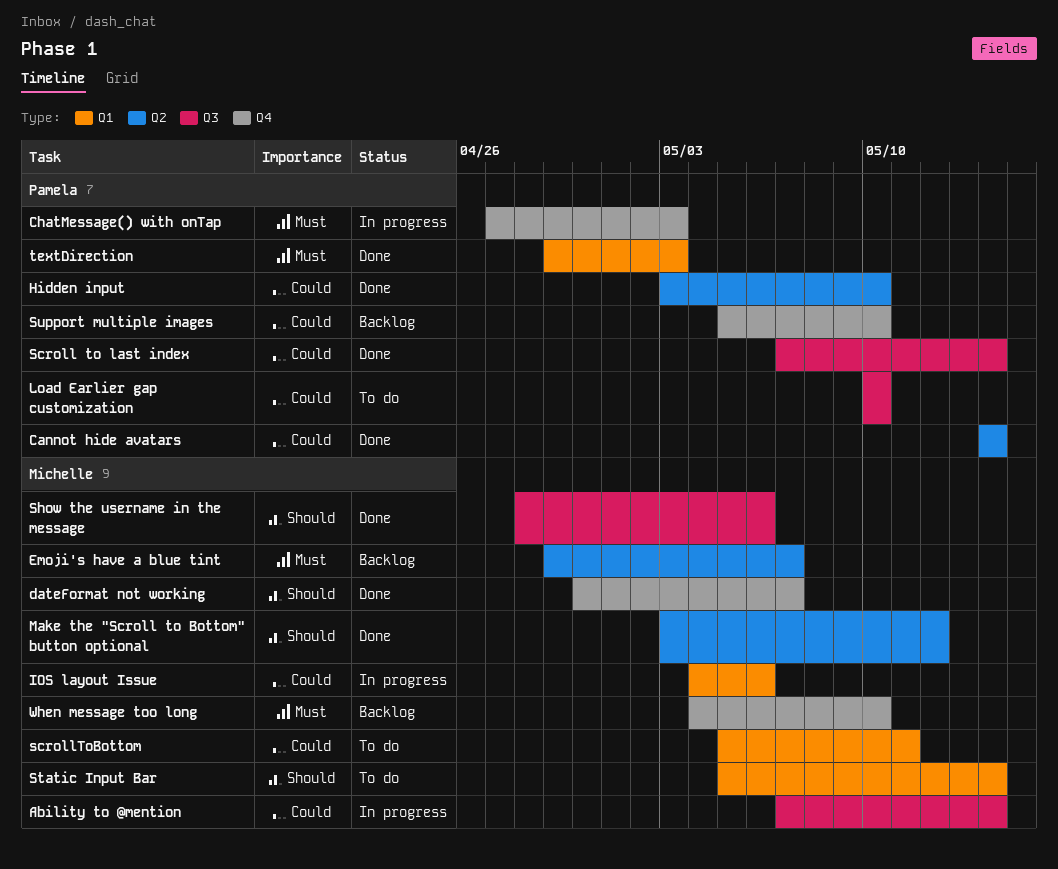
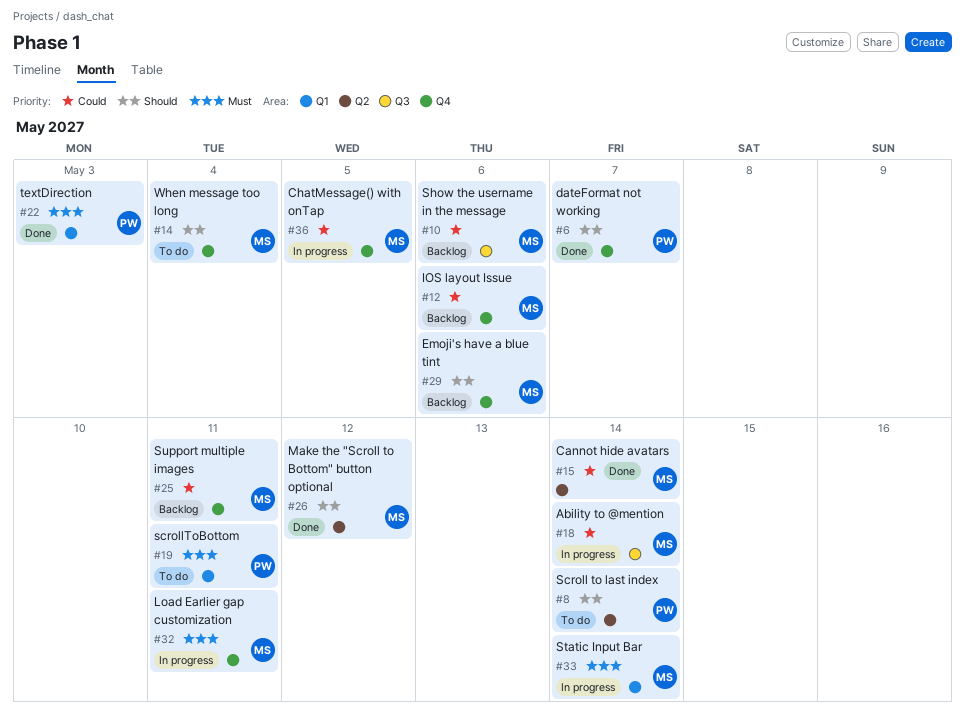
Cannot hide avatars, owner: Pamela -> Michelle
ChatMessage() with onTap, owner: Pamela -> Michelle
ChatMessage() with onTap, priority: Must -> Could
ChatMessage() with onTap, due: May 3 -> May 5
dateFormat not working, owner: Michelle -> Pamela
Emoji's have a blue tint, priority: Must -> Should
Emoji's have a blue tint, label: Q2 -> Q4
Emoji's have a blue tint, due: May 7 -> May 6
Hidden input: present -> none
IOS layout Issue, status: In progress -> Backlog
IOS layout Issue, label: Q1 -> Q4
Load Earlier gap customization, status: To do -> In progress
Load Earlier gap customization, owner: Pamela -> Michelle
Load Earlier gap customization, priority: Could -> Must
Load Earlier gap customization, label: Q3 -> Q4
Load Earlier gap customization, due: May 10 -> May 11
Scroll to last index, status: Done -> To do
Scroll to last index, priority: Could -> Should
Scroll to last index, label: Q3 -> Q2
scrollToBottom, owner: Michelle -> Pamela
scrollToBottom, priority: Could -> Must
Show the username in the message, status: Done -> Backlog
Show the username in the message, priority: Should -> Could
Static Input Bar, status: To do -> In progress
Static Input Bar, priority: Should -> Must
Support multiple images, owner: Pamela -> Michelle
Support multiple images, due: May 10 -> May 11
When message too long, status: Backlog -> To do
When message too long, priority: Must -> Should
When message too long, due: May 10 -> May 4

